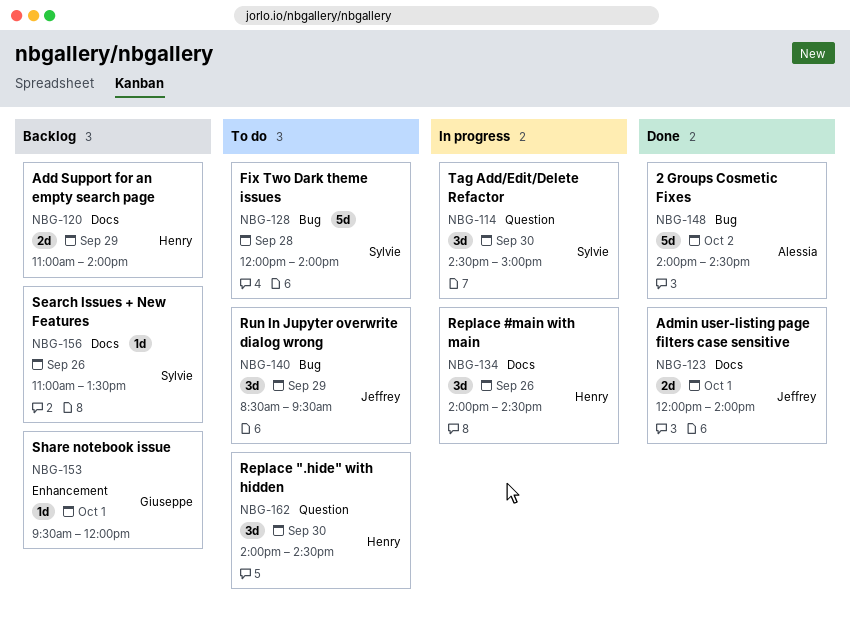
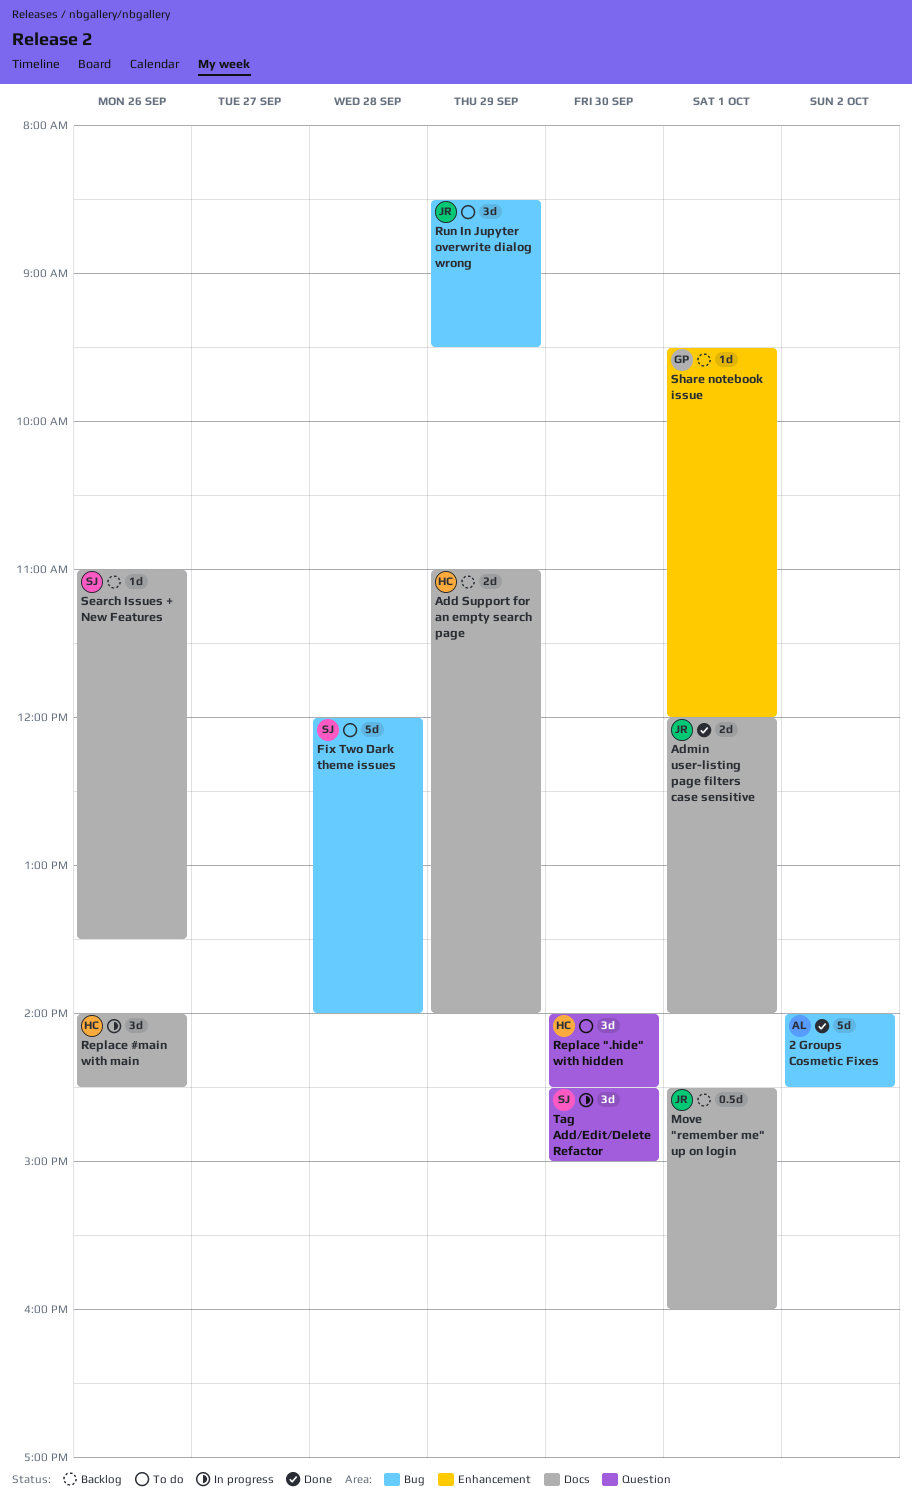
Move "remember me" up on login: none -> present

